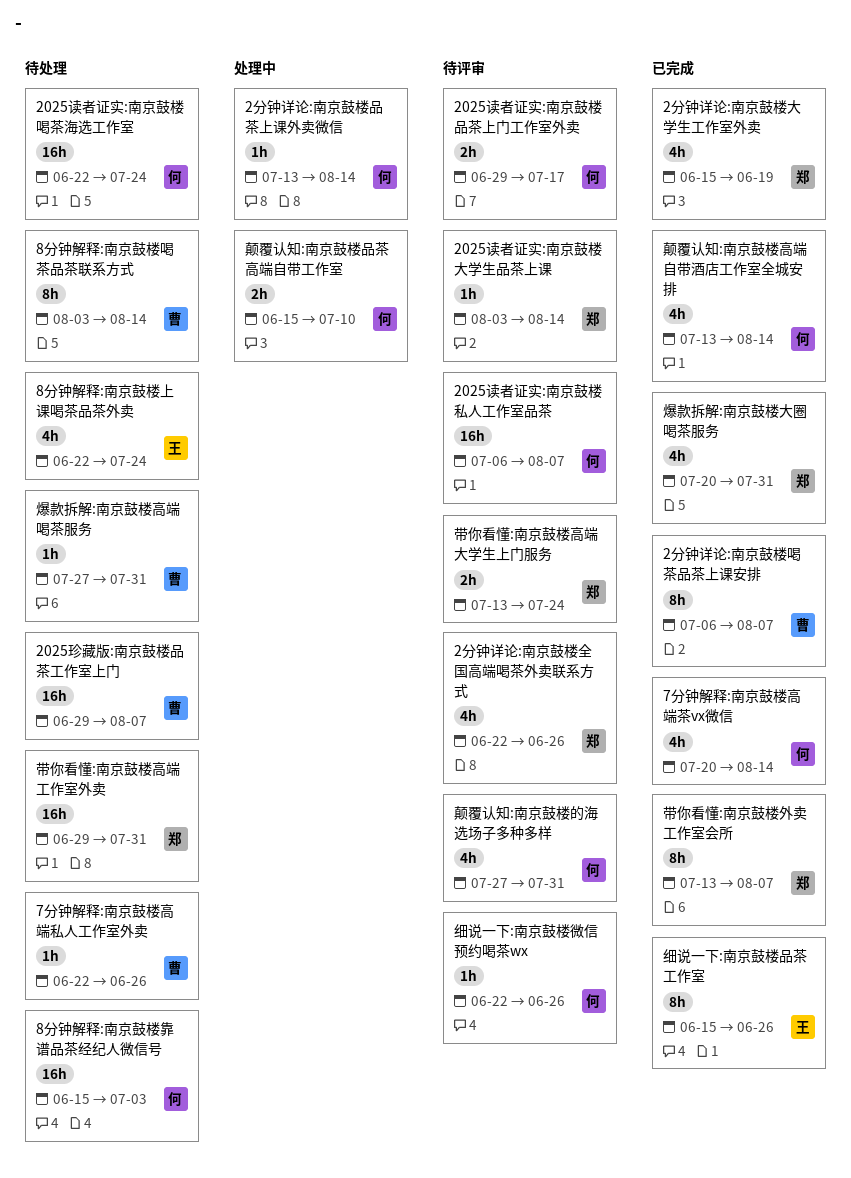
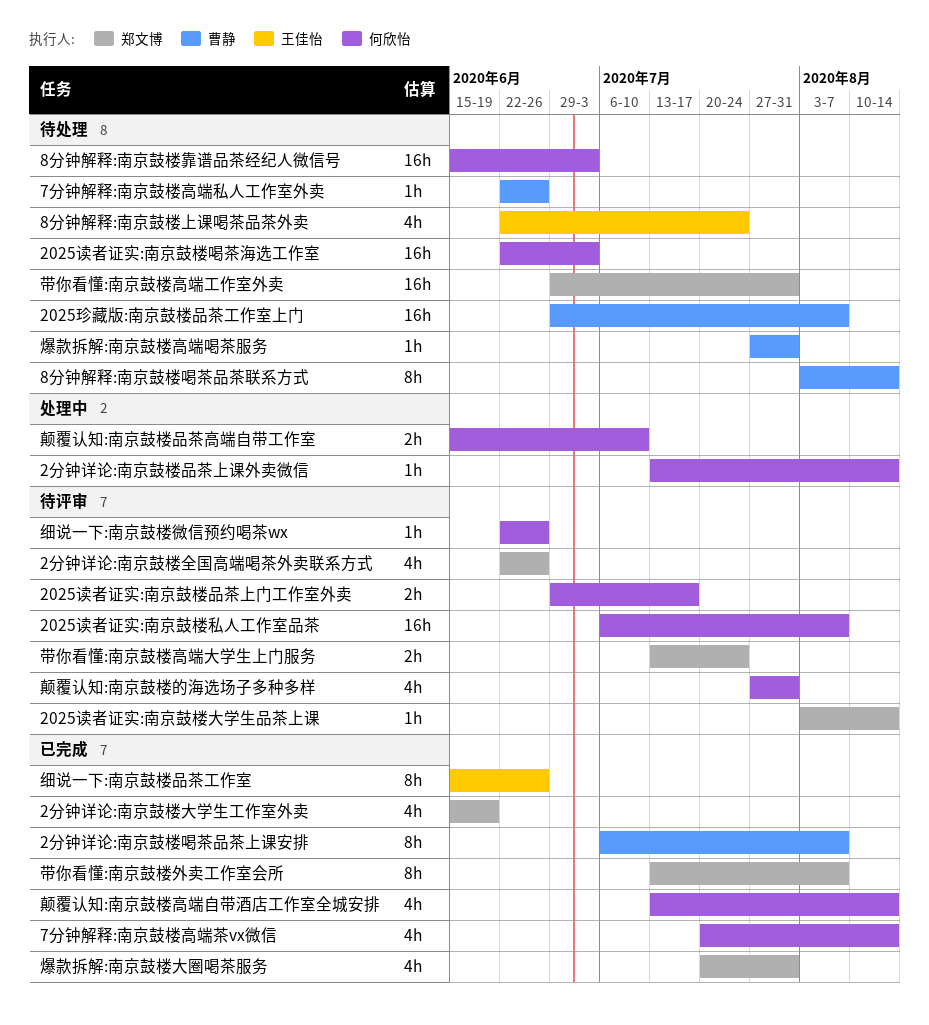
2025读者证实:南京鼓楼喝茶海选工作室, due: Jul 24 -> Jul 3

